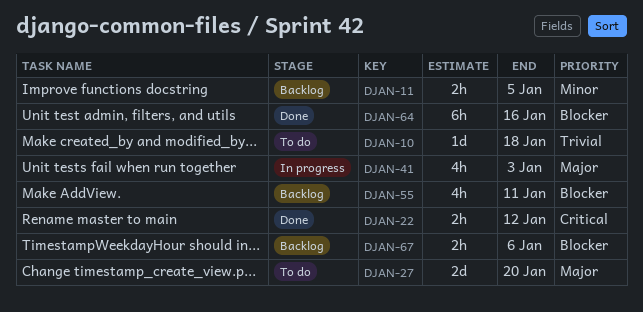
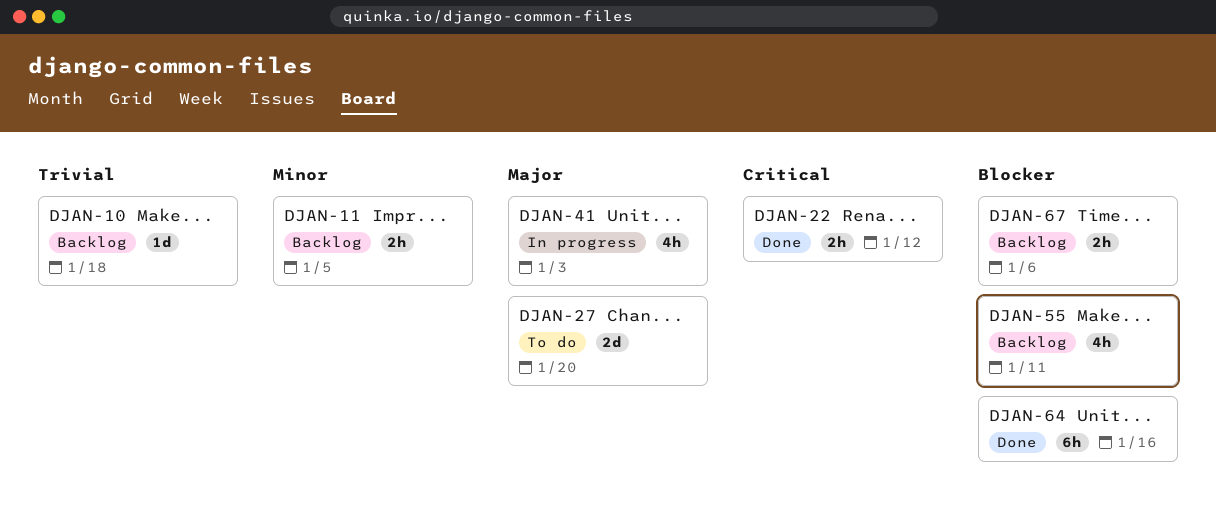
DJAN-10, status: To do -> Backlog

